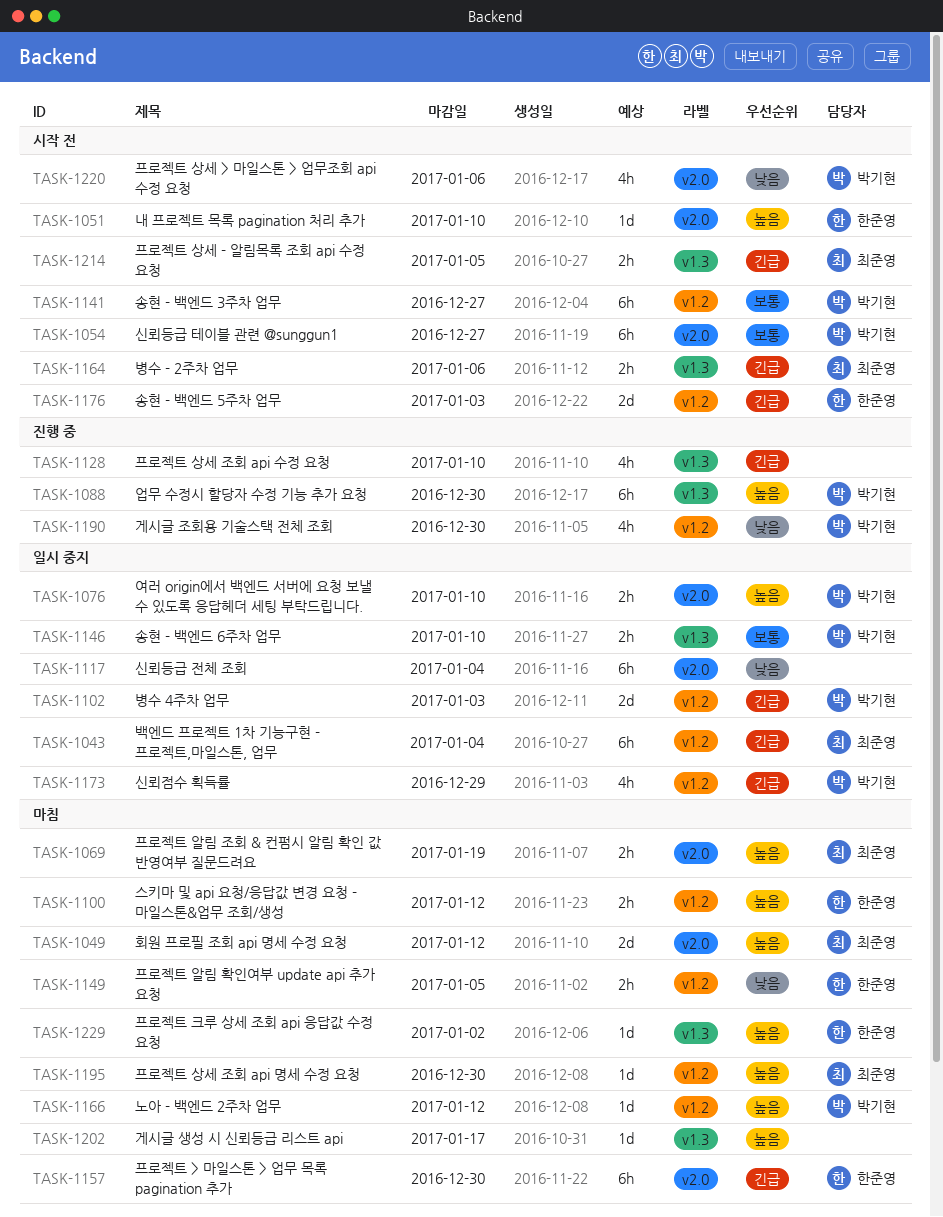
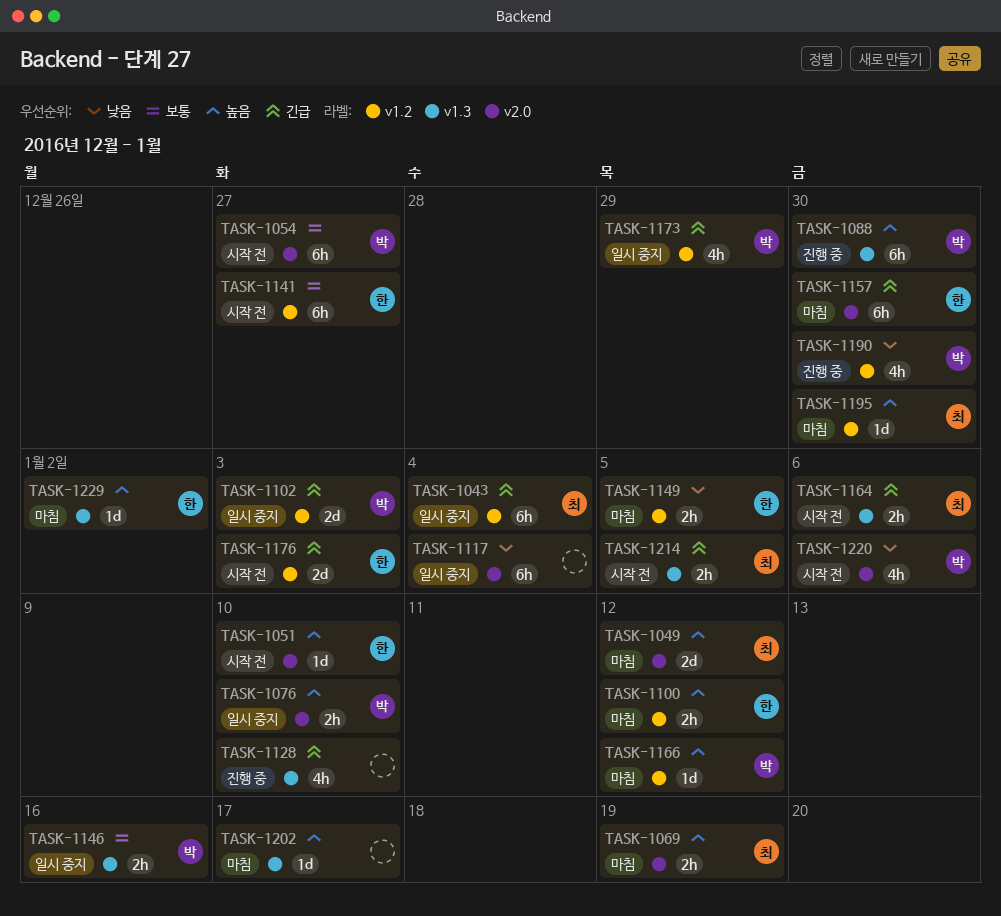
TASK-1141, owner: 박기현 -> 한준영
TASK-1146, due: Jan 10 -> Jan 16

